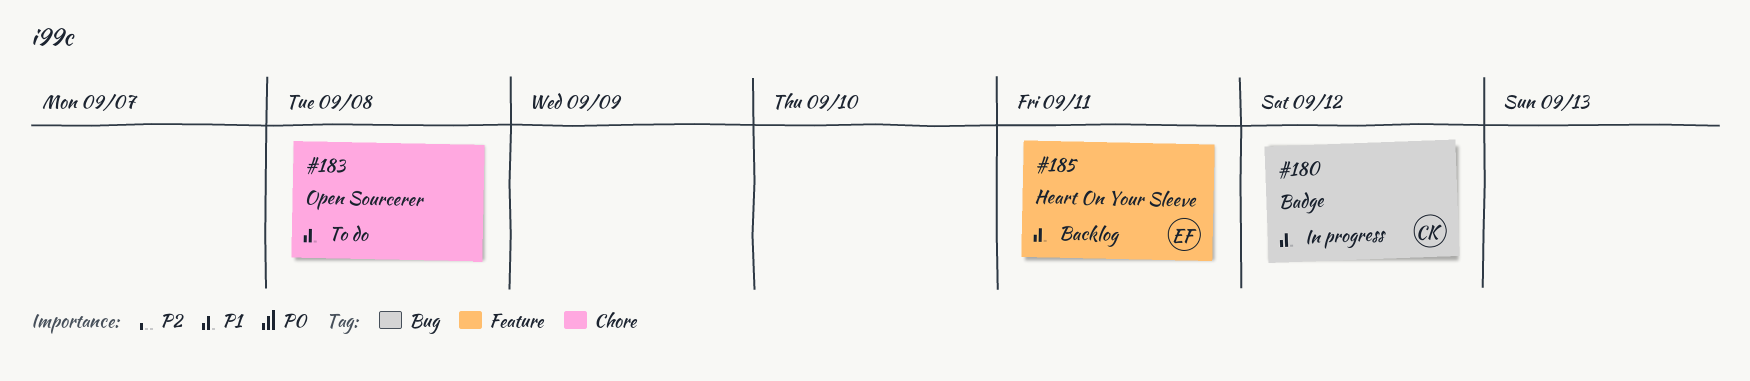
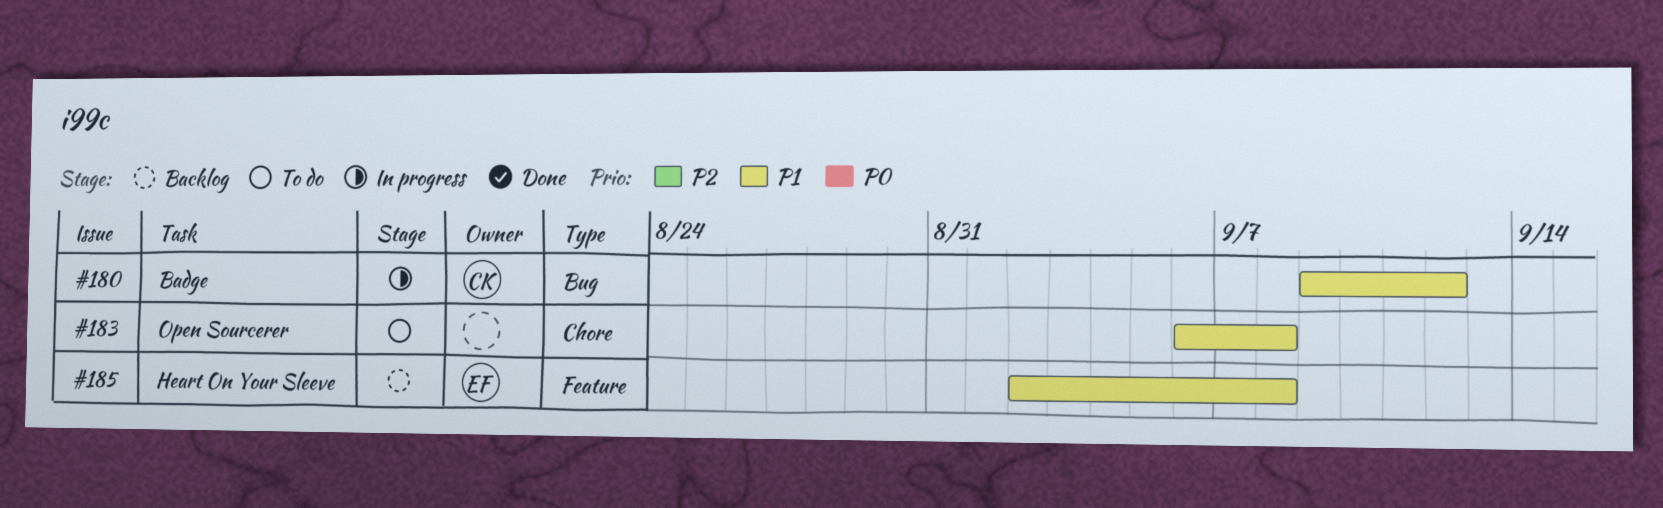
#185, due: Sep 11 -> Sep 8

